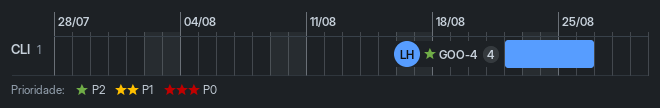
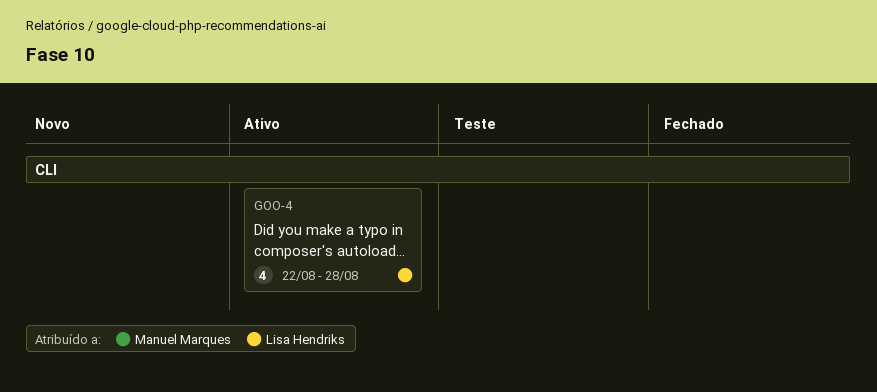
GOO-4, due: Aug 26 -> Aug 28

